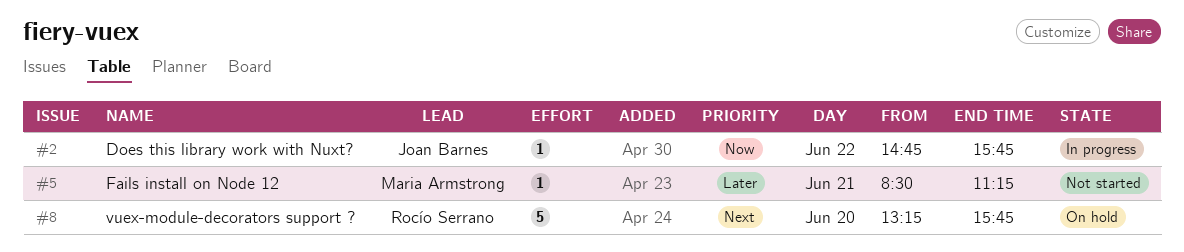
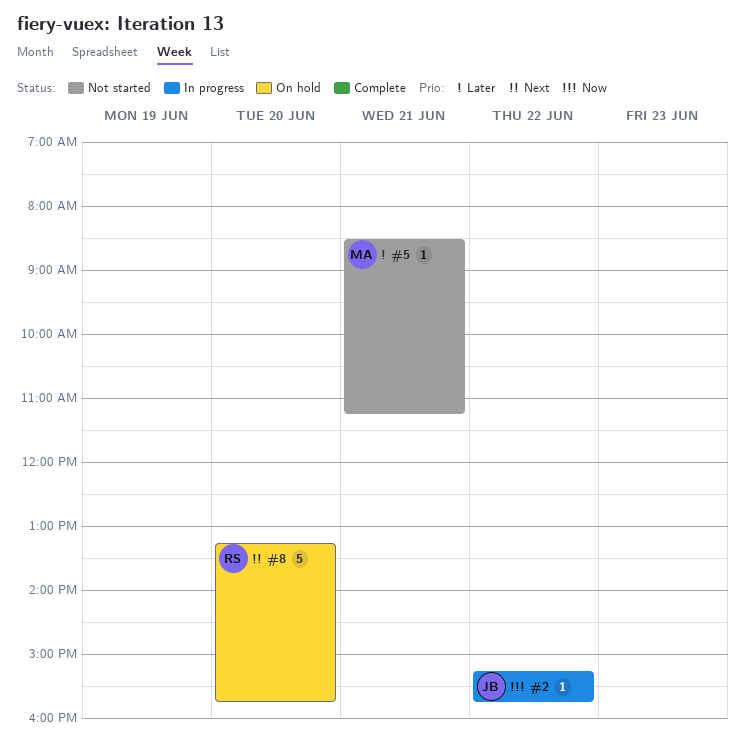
#2, begins: 14:45 -> 15:15

